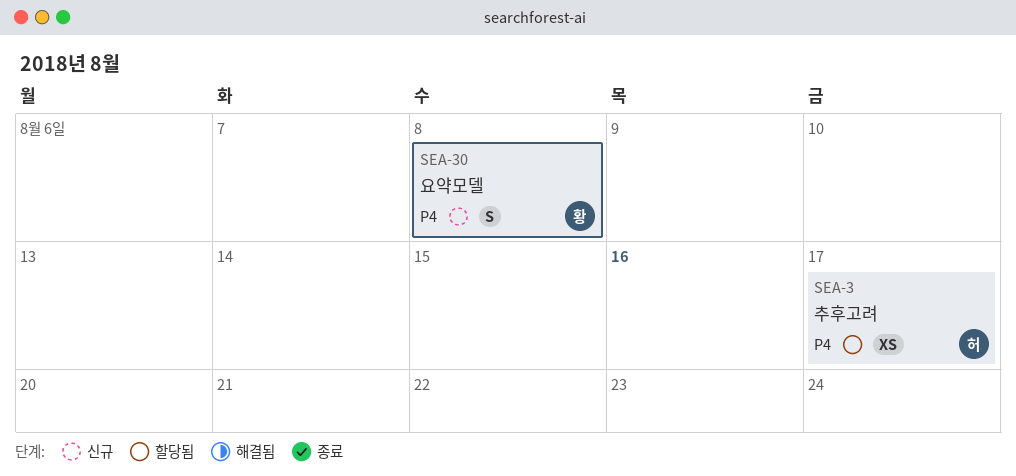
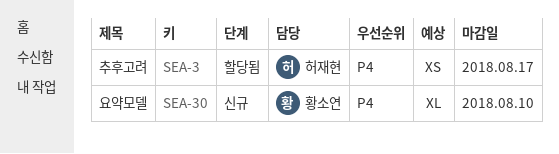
SEA-30, estimate: S -> XL
SEA-30, due: Aug 8 -> Aug 10

